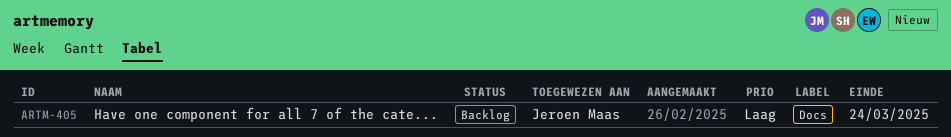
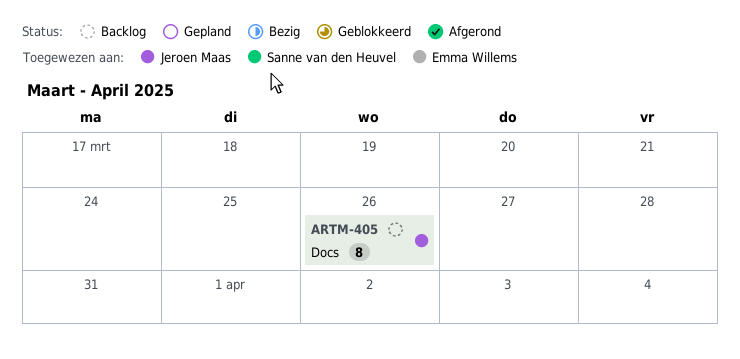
ARTM-405, due: Mar 24 -> Mar 26

